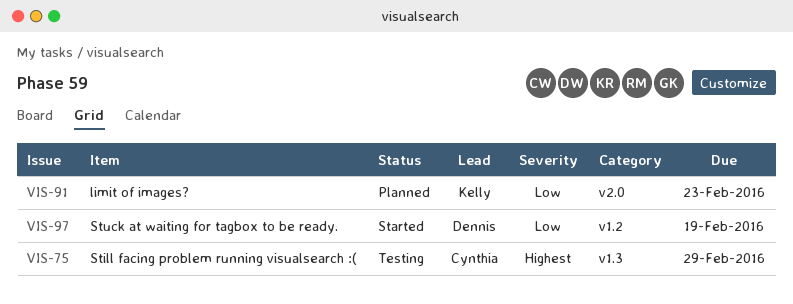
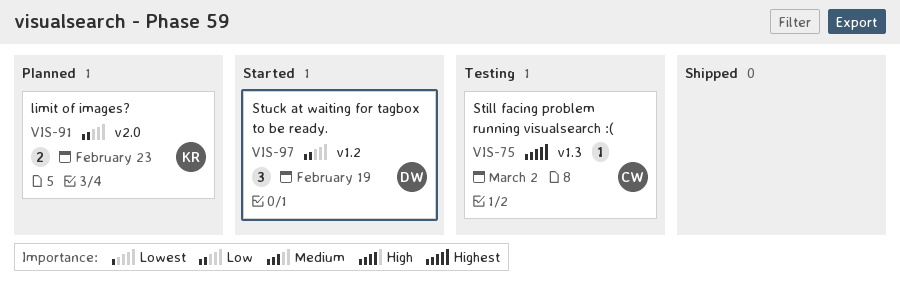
VIS-75, due: Feb 29 -> Mar 2

